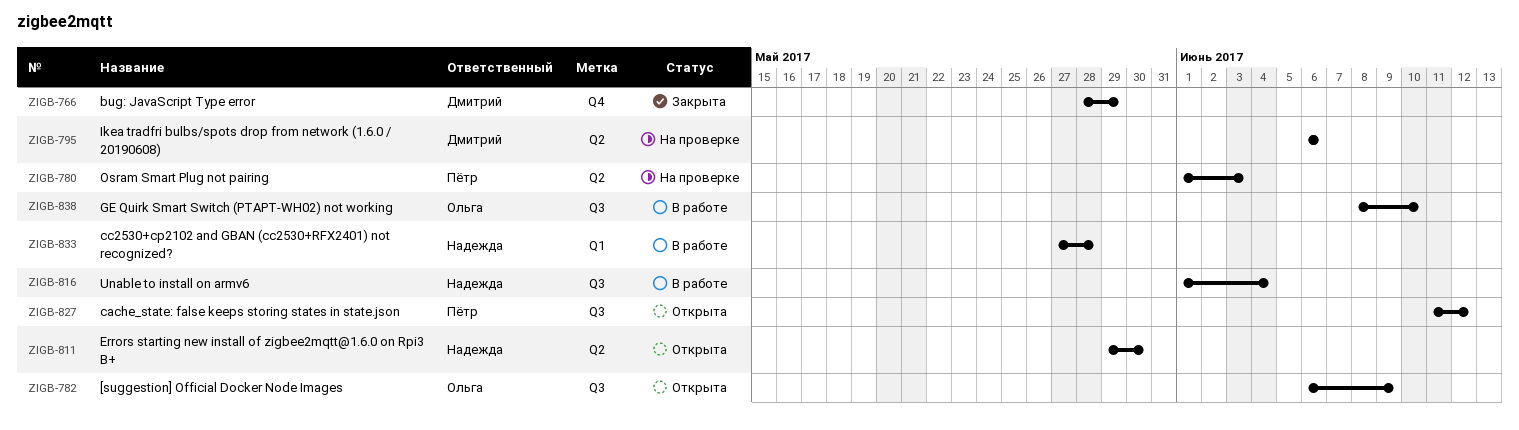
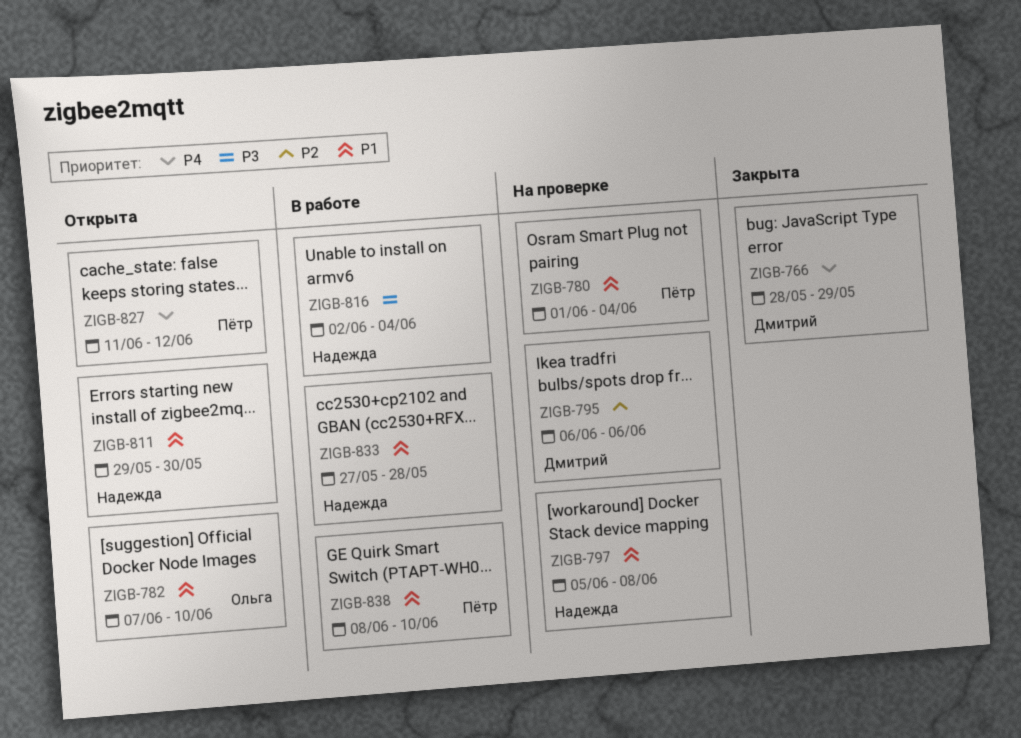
ZIGB-780, due: Jun 3 -> Jun 4
ZIGB-782, start: Jun 6 -> Jun 7
ZIGB-782, due: Jun 9 -> Jun 10
ZIGB-797: none -> present
ZIGB-816, start: Jun 1 -> Jun 2
ZIGB-838, owner: Ольга -> Пётр

